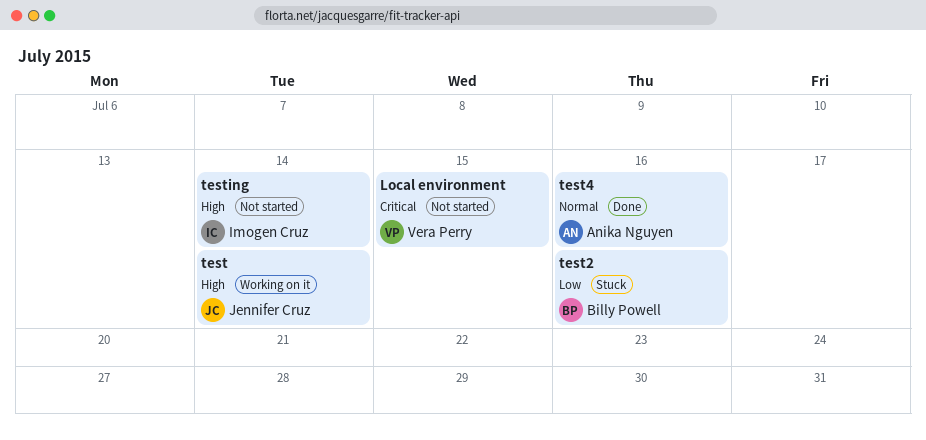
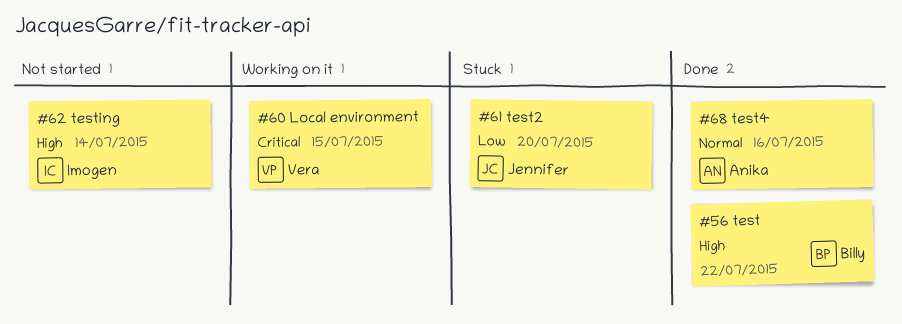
Local environment, status: Not started -> Working on it
test, status: Working on it -> Done
test, owner: Jennifer Cruz -> Billy Powell
test, due: Jul 14 -> Jul 22
test2, owner: Billy Powell -> Jennifer Cruz
test2, due: Jul 16 -> Jul 20

